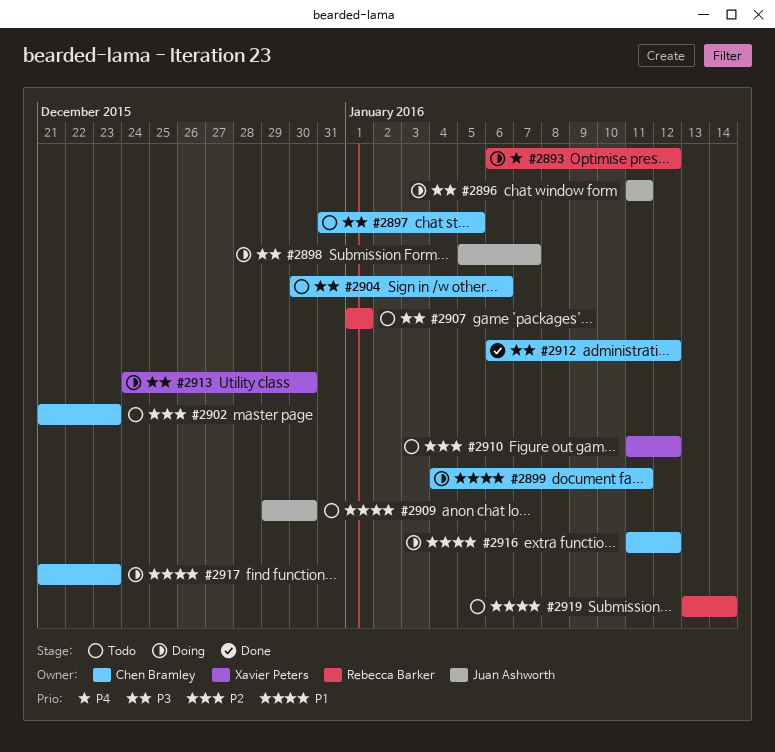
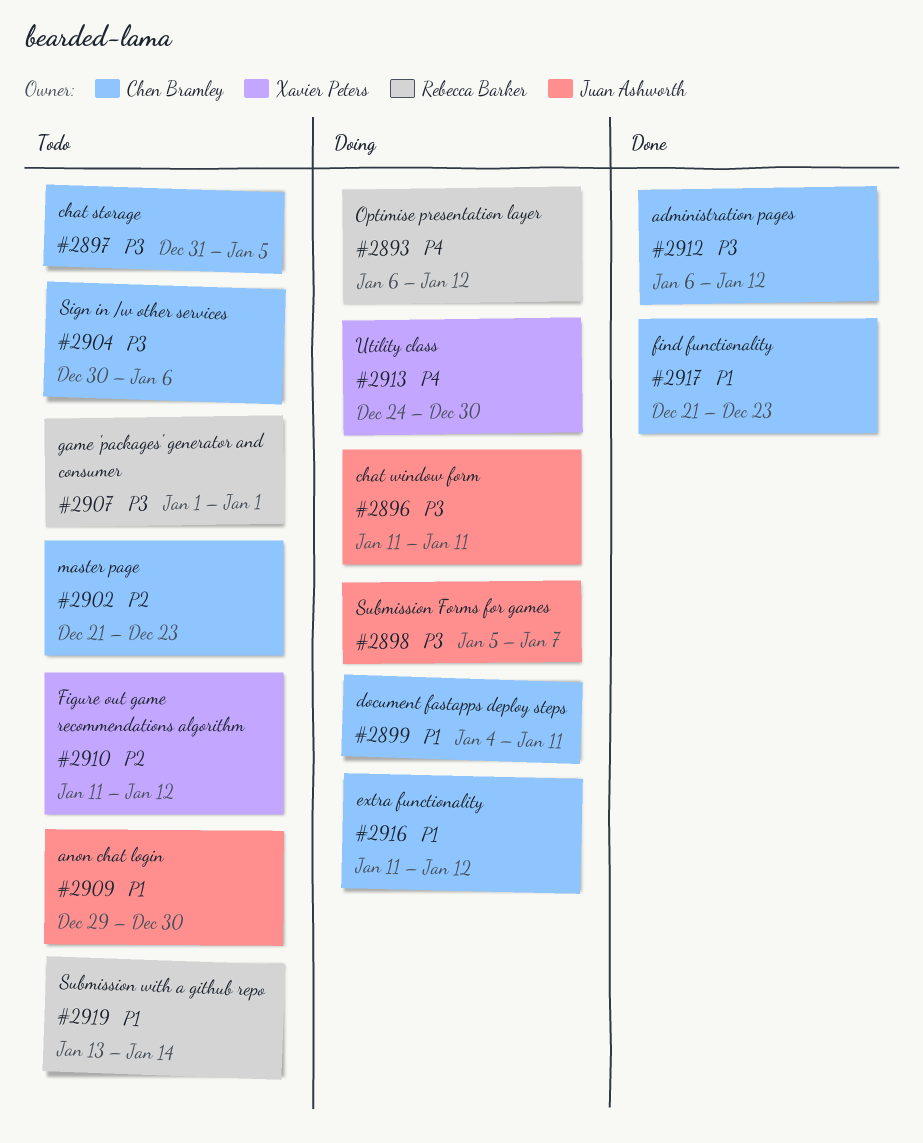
#2913, priority: P3 -> P4
#2917, status: Doing -> Done

